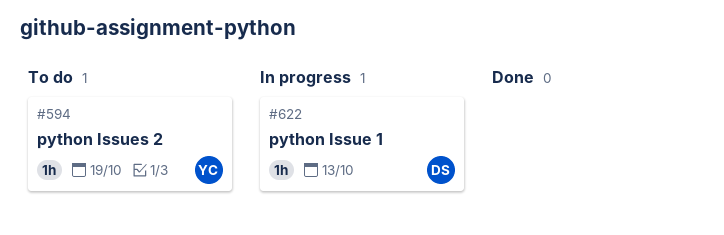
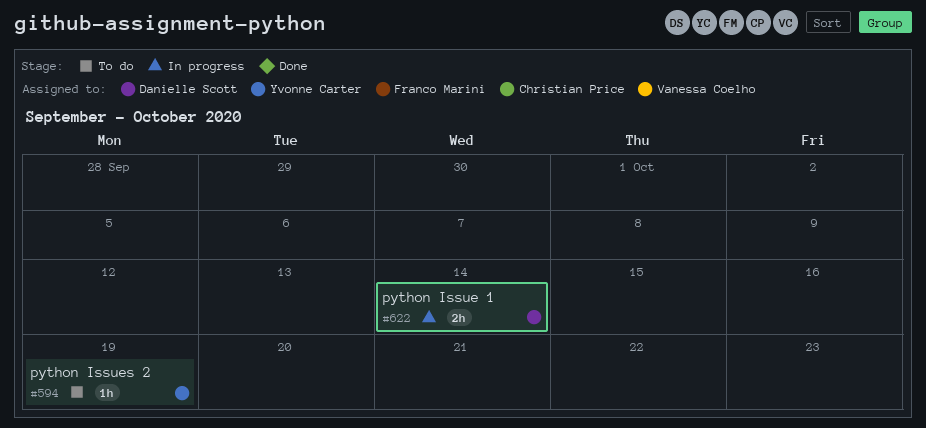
#622, estimate: 1h -> 2h
#622, due: Oct 13 -> Oct 14

